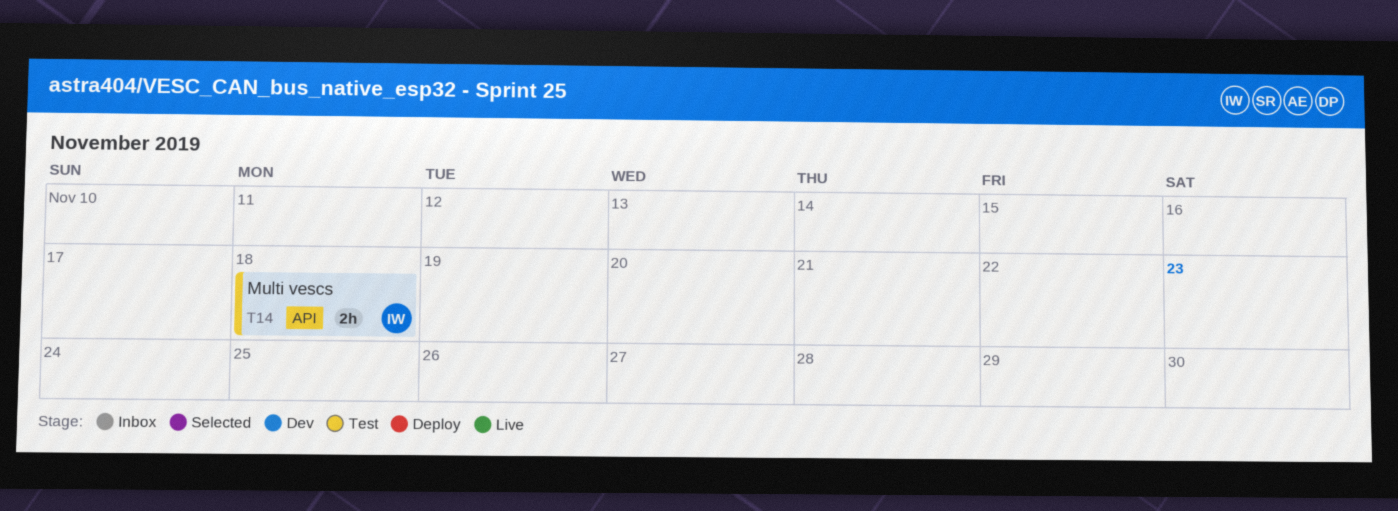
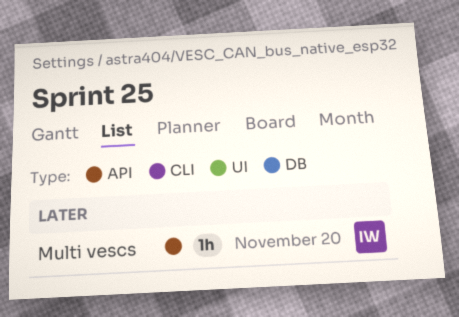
Multi vescs, estimate: 2h -> 1h
Multi vescs, due: Nov 18 -> Nov 20

